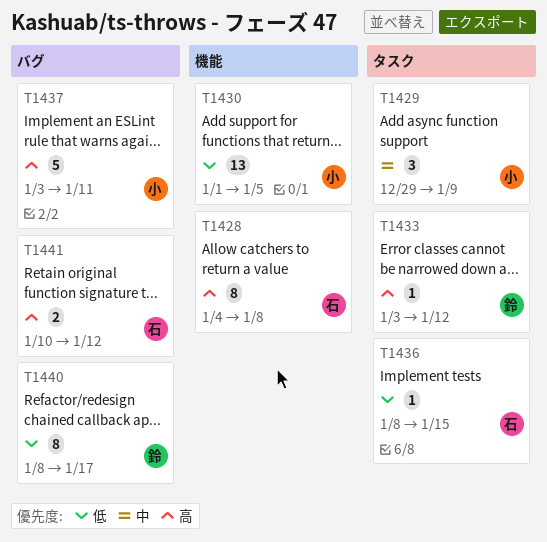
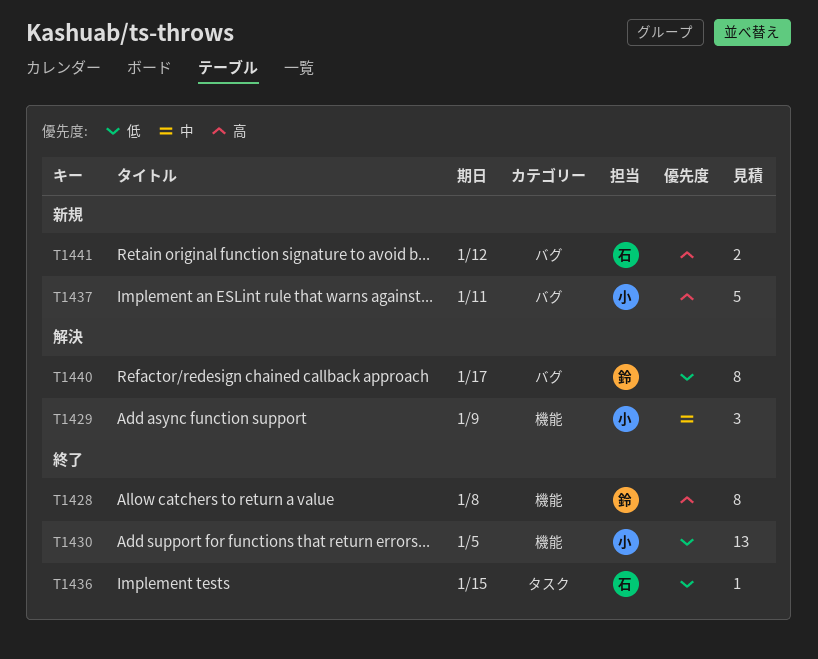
T1428, owner: 石 -> 鈴
T1429, label: タスク -> 機能
T1433: present -> none

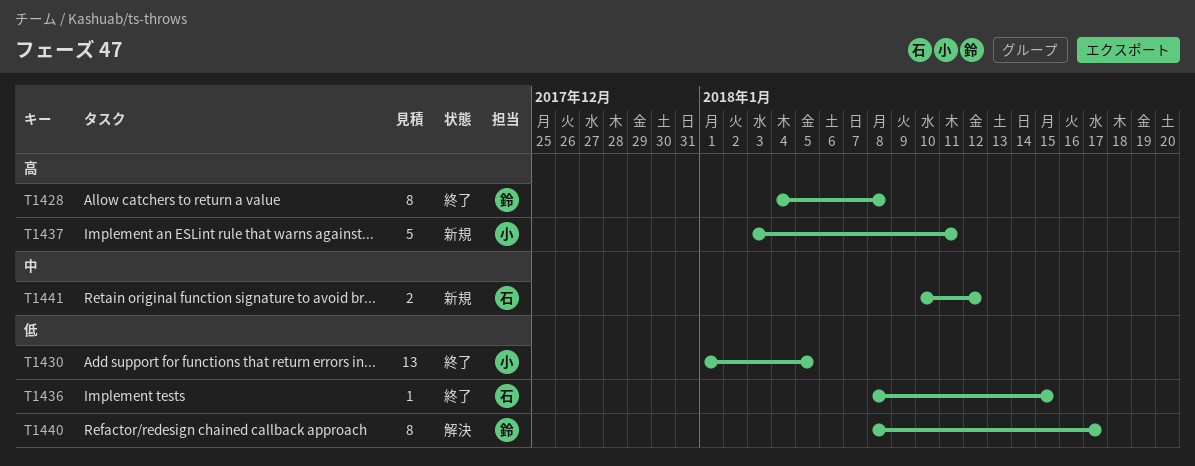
T1429: present -> none
T1441, priority: 高 -> 中

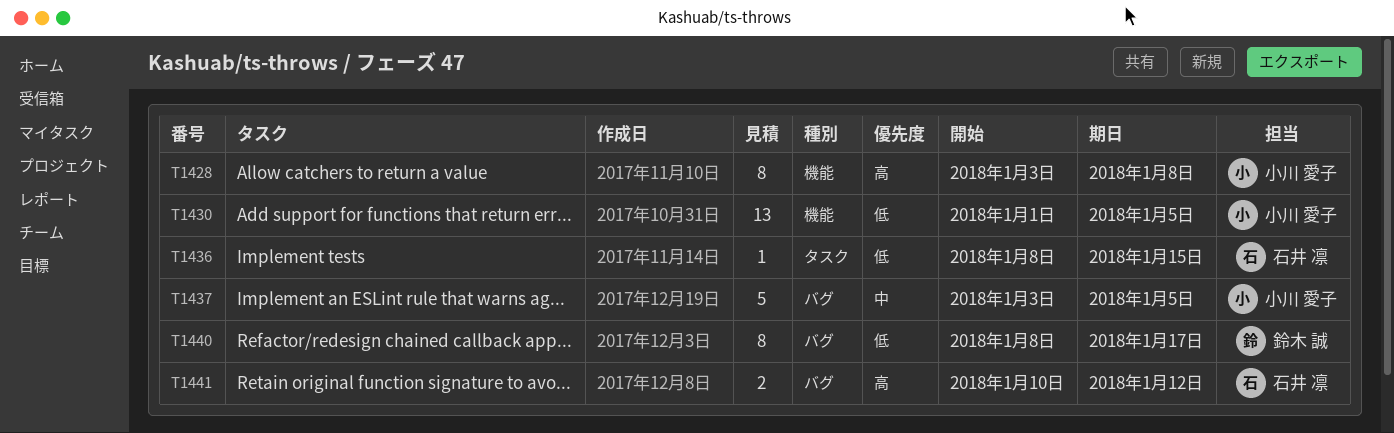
T1428, owner: 鈴木 誠 -> 小川 愛子
T1428, start: Jan 4 -> Jan 3
T1437, priority: 高 -> 中
T1437, due: Jan 11 -> Jan 5
T1441, priority: 中 -> 高

